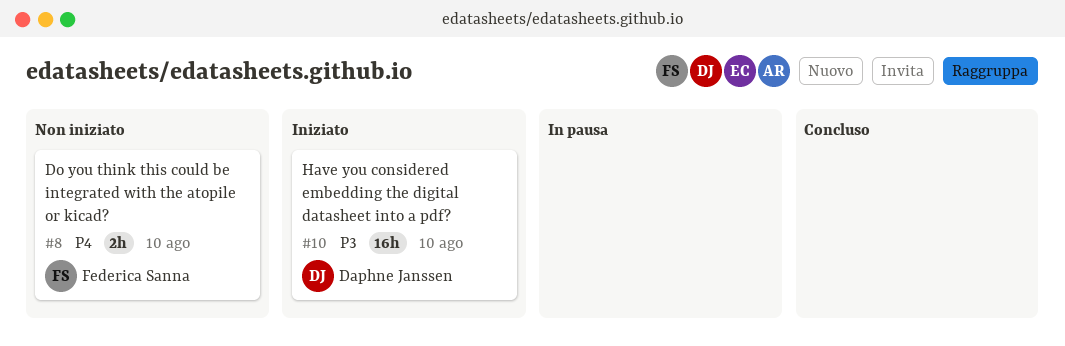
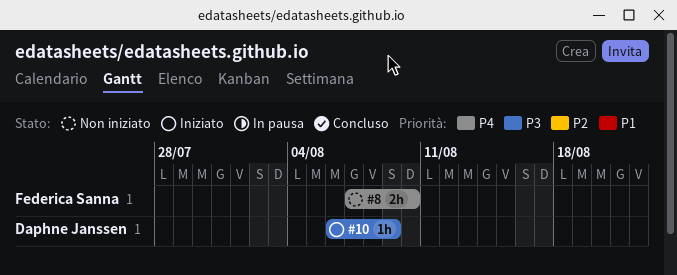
#10, estimate: 16h -> 1h
#10, due: Aug 10 -> Aug 9

